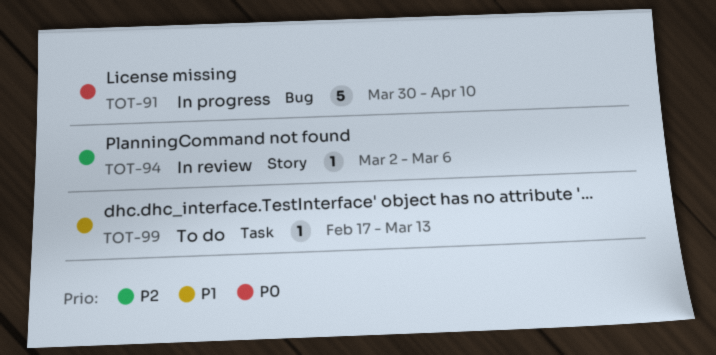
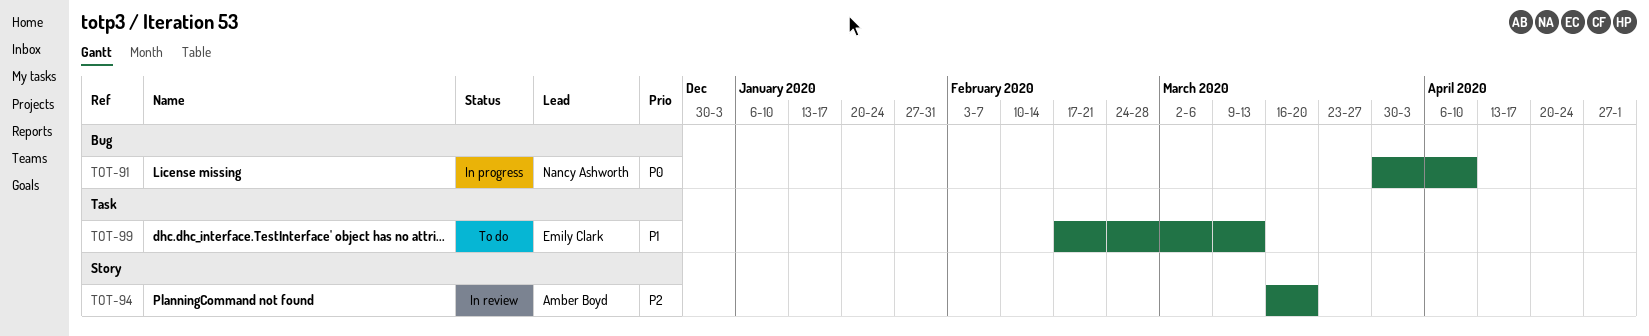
TOT-94, start: Mar 2 -> Mar 16
TOT-94, due: Mar 6 -> Mar 20

